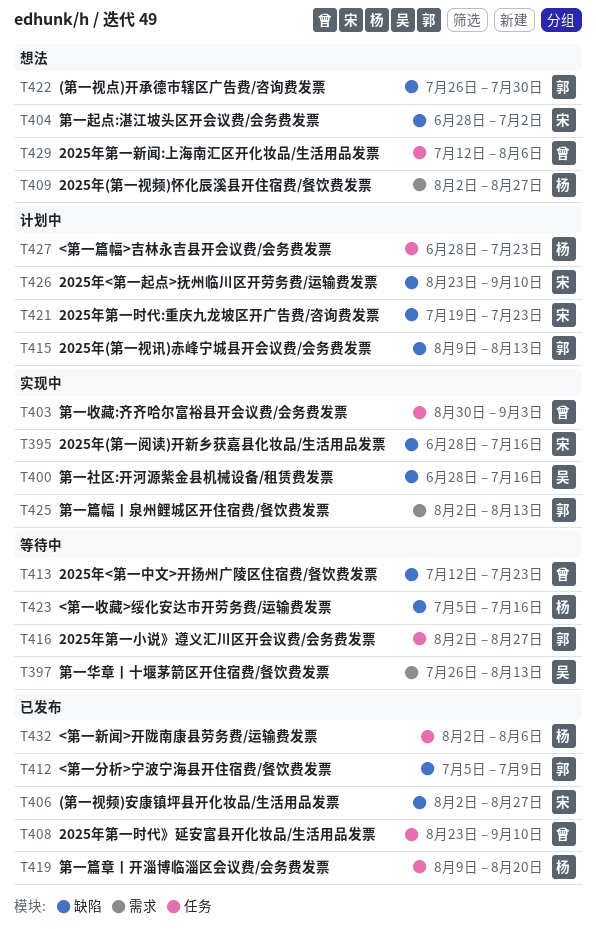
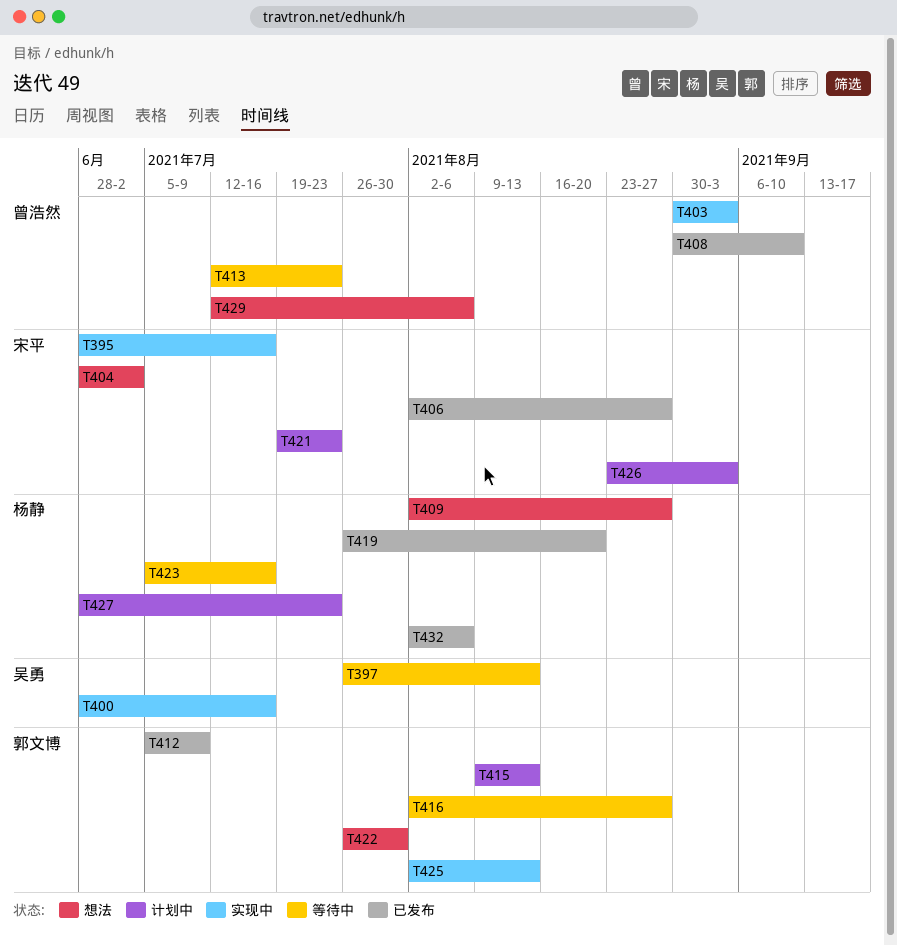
T408, start: Aug 23 -> Aug 30
T419, start: Aug 9 -> Jul 26
T426, due: Sep 10 -> Sep 3

